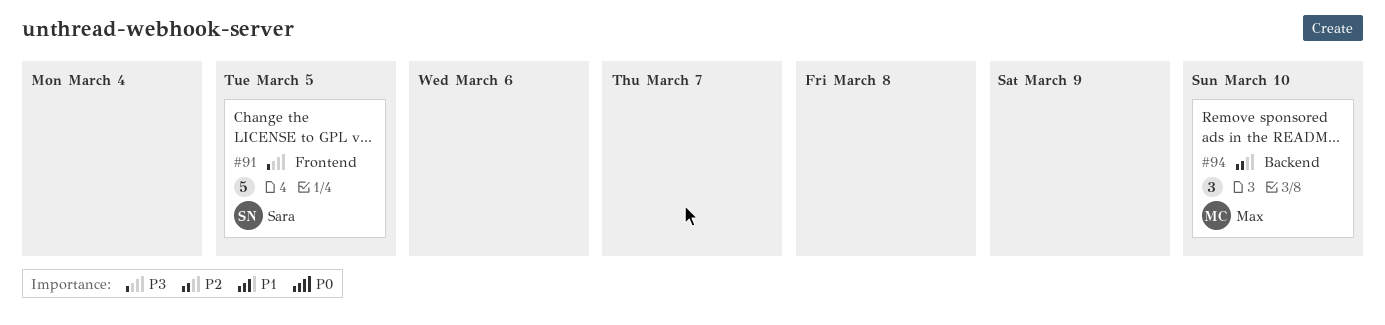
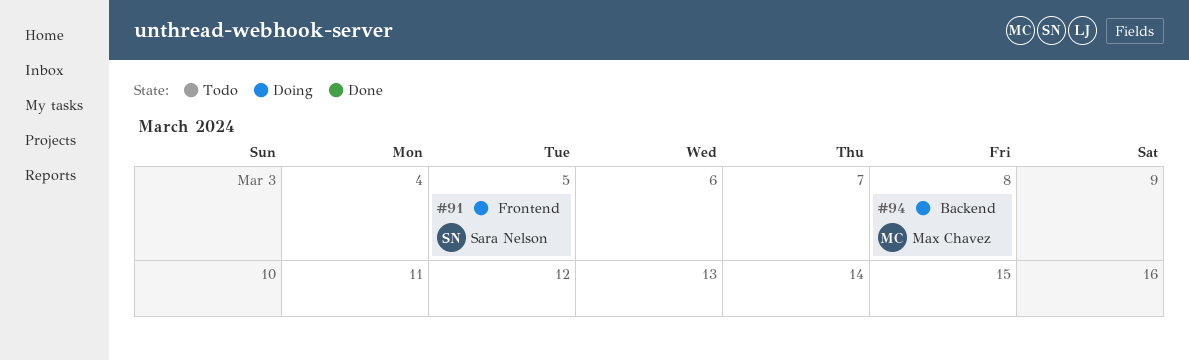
#94, due: Mar 10 -> Mar 8

